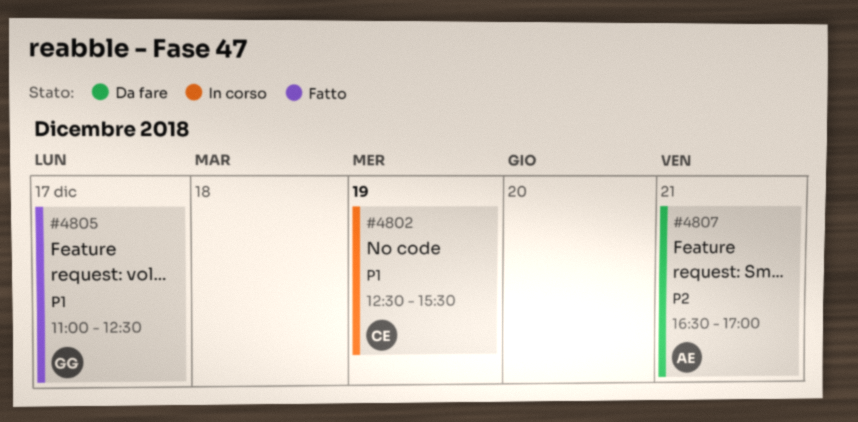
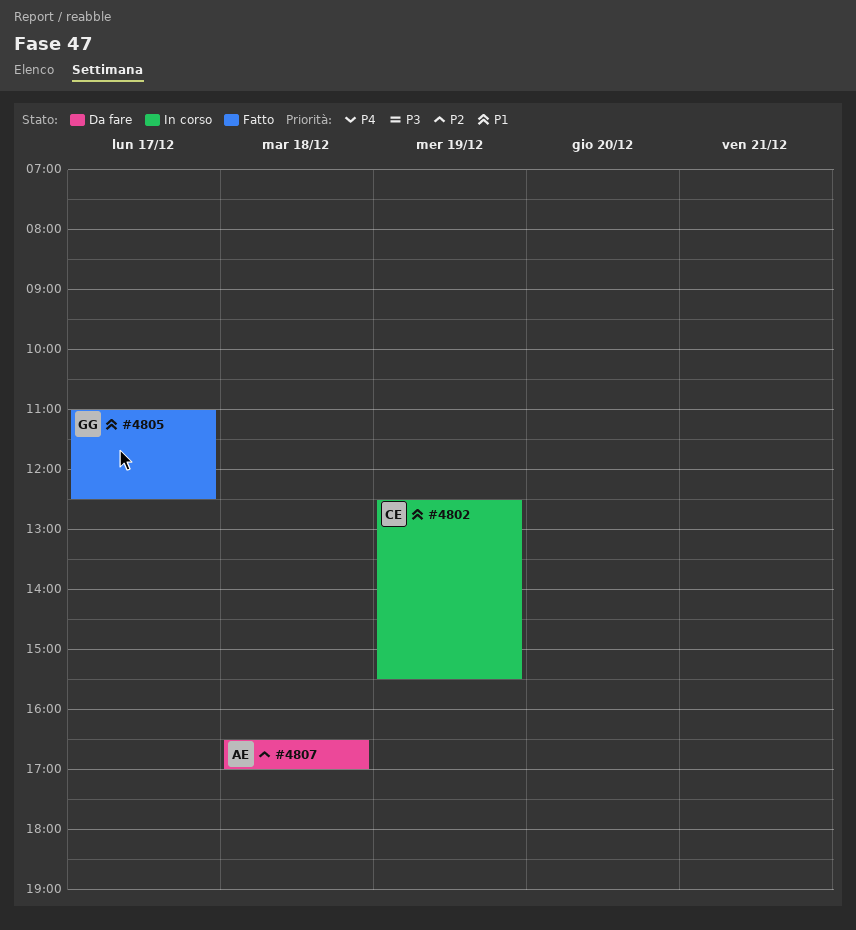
#4807, day: Dec 21 -> Dec 18

